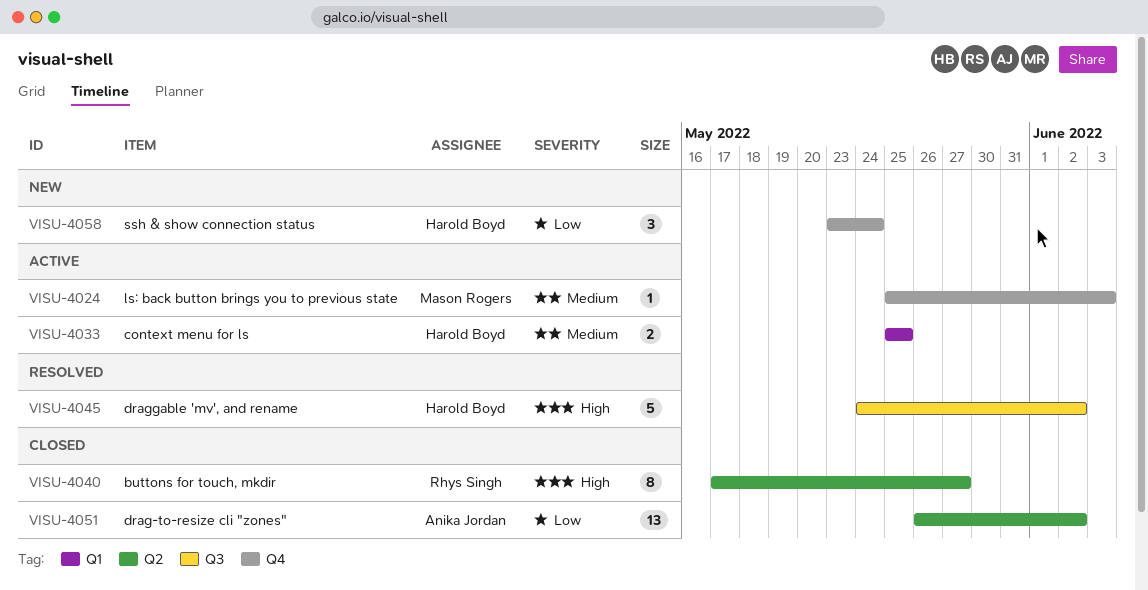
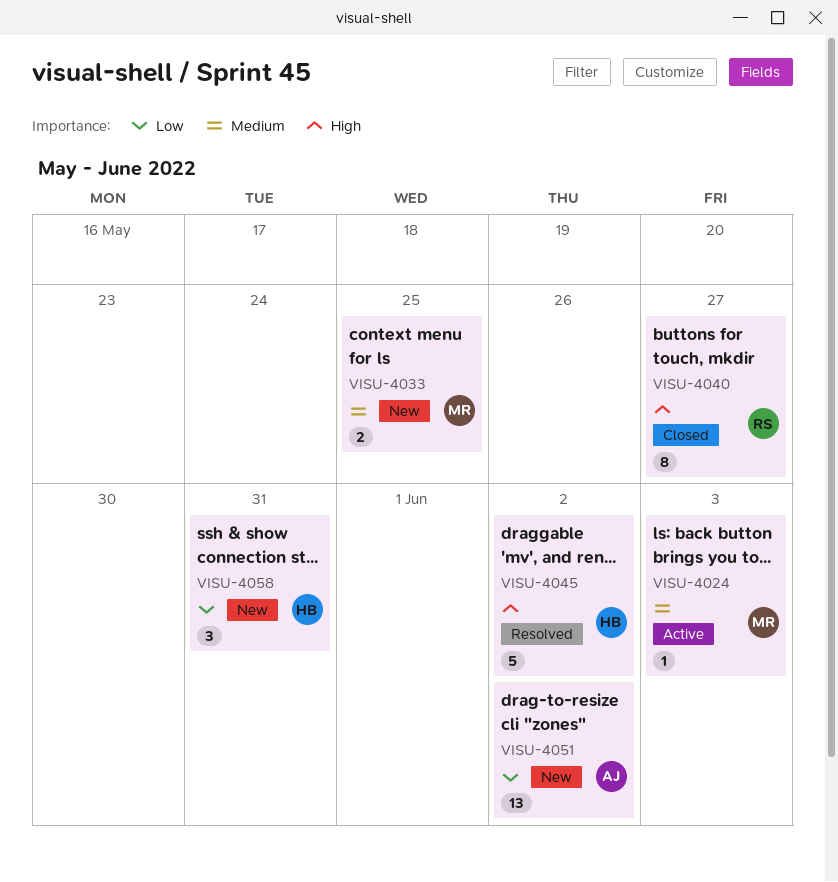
VISU-4033, status: Active -> New
VISU-4033, owner: Harold Boyd -> Mason Rogers
VISU-4051, status: Closed -> New
VISU-4058, due: May 24 -> May 31

